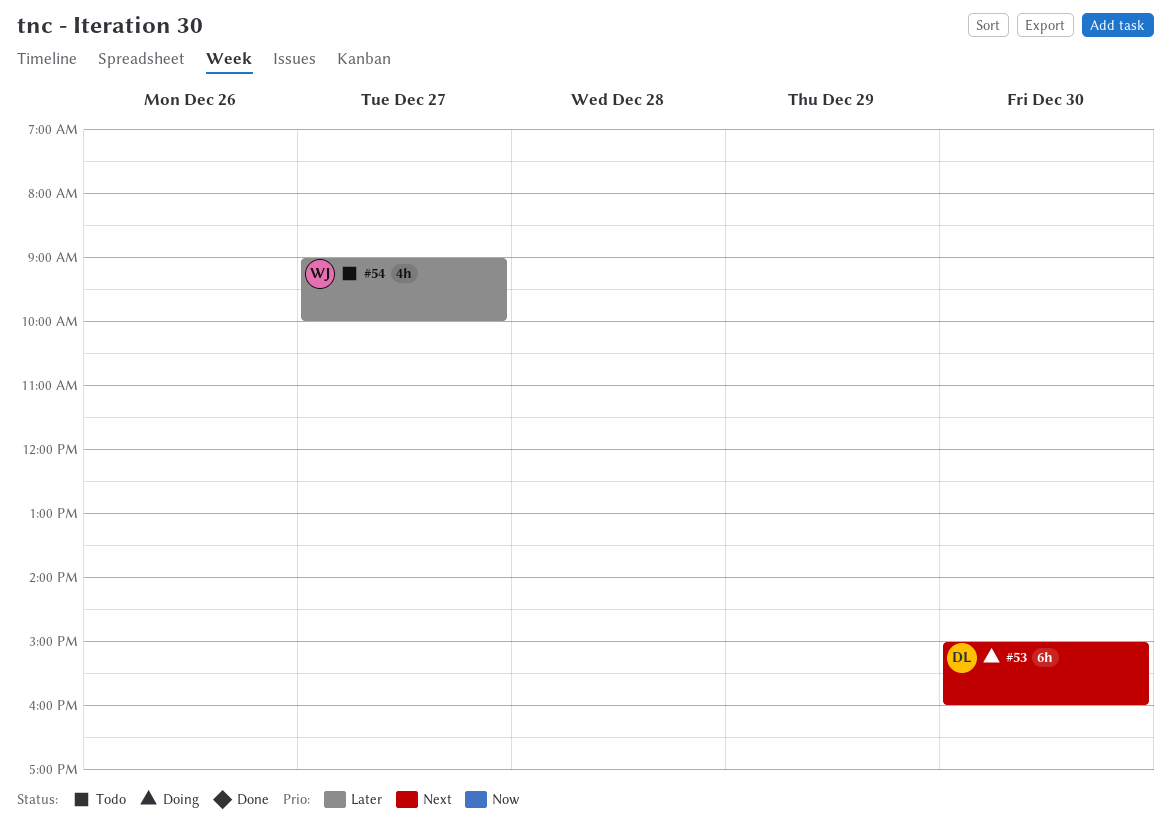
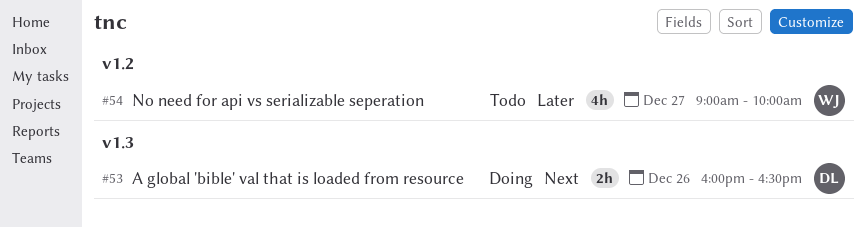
#53, estimate: 6h -> 2h
#53, day: Dec 30 -> Dec 26
#53, begins: 15:00 -> 16:00
#53, ends: 16:00 -> 16:30

